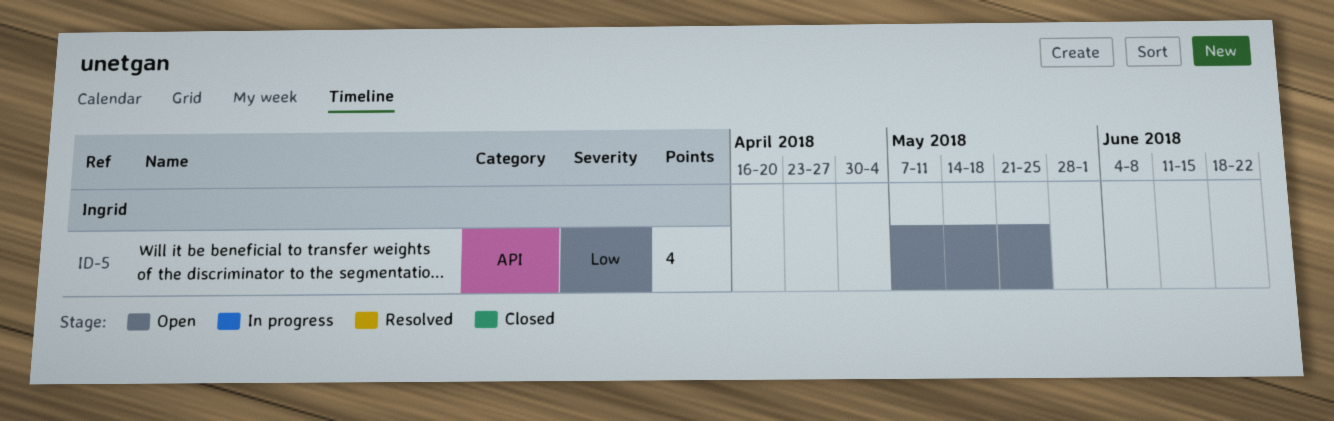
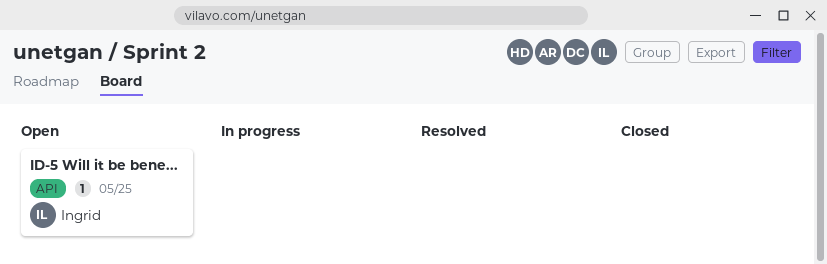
ID-5, estimate: 4 -> 1

